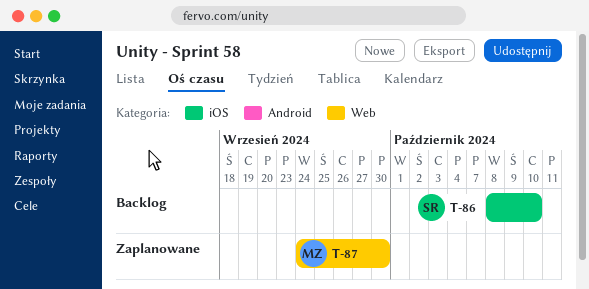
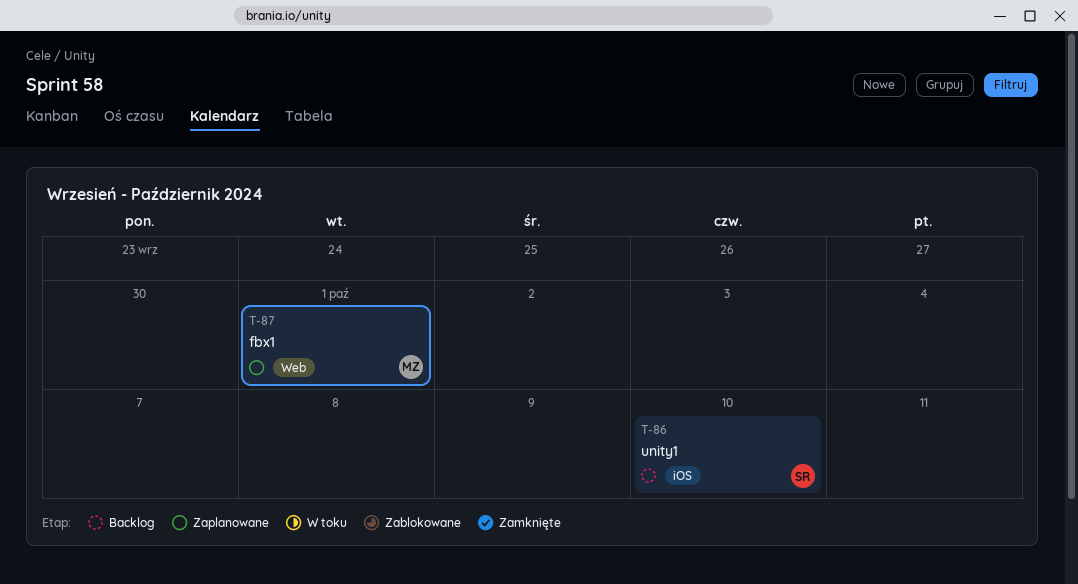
T-87, due: Sep 30 -> Oct 1

